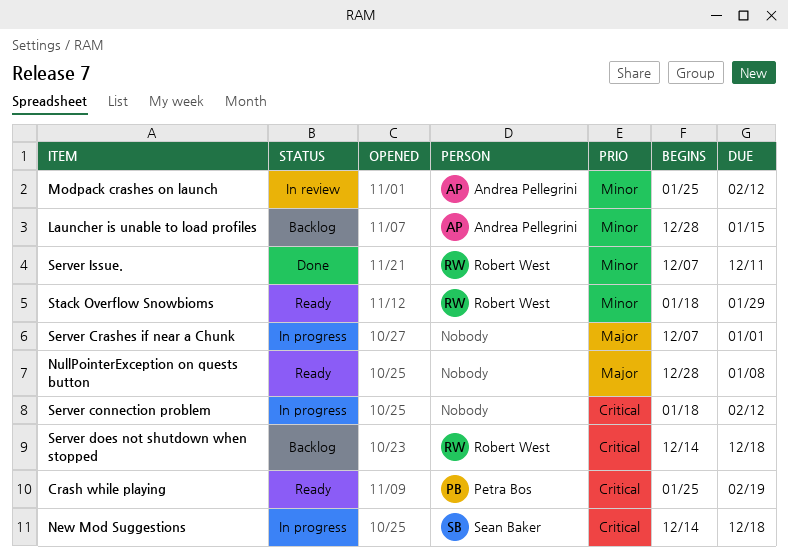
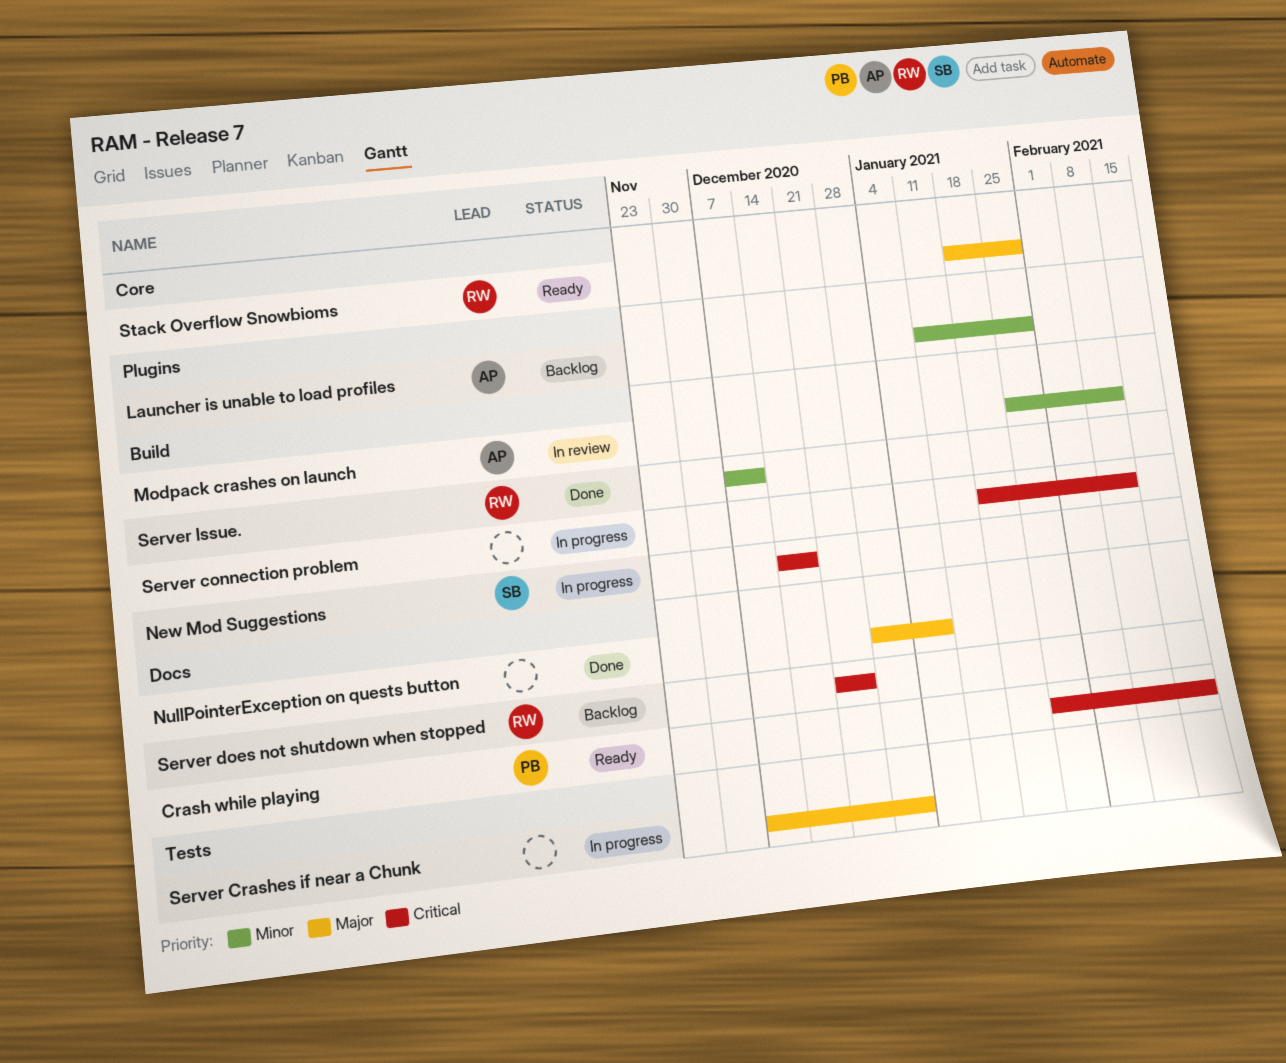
Launcher is unable to load profiles, start: Dec 28 -> Jan 11
Launcher is unable to load profiles, due: Jan 15 -> Jan 29
NullPointerException on quests button, status: Ready -> Done
Server does not shutdown when stopped, start: Dec 14 -> Dec 21
Server does not shutdown when stopped, due: Dec 18 -> Dec 25
Stack Overflow Snowbioms, priority: Minor -> Major

